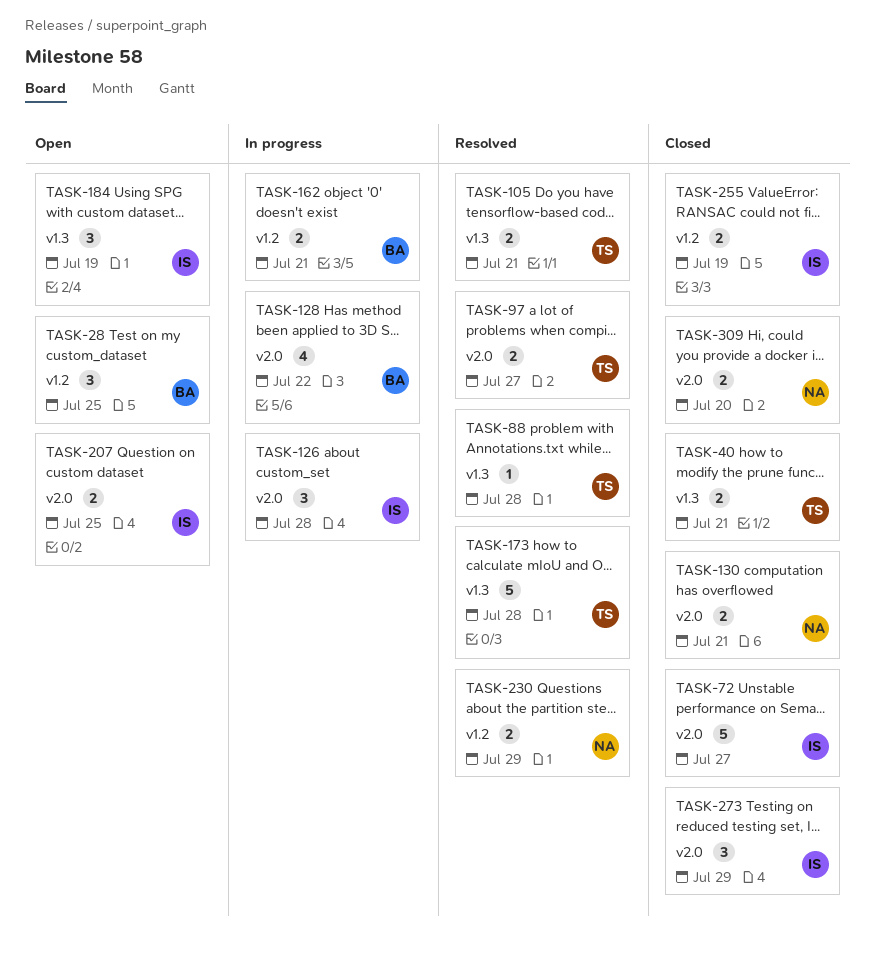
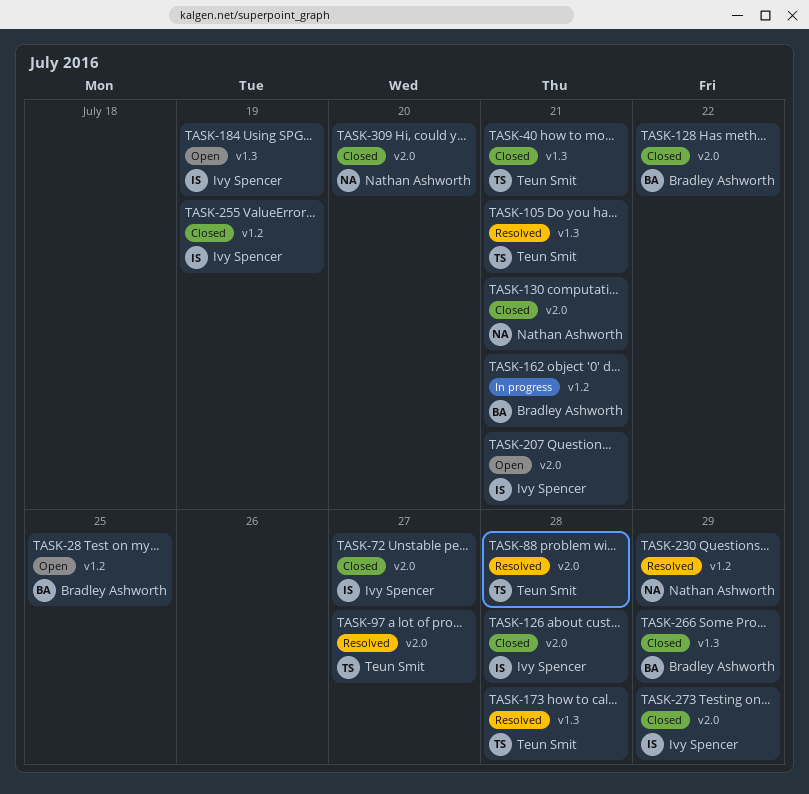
TASK-88, label: v1.3 -> v2.0
TASK-126, status: In progress -> Closed
TASK-128, status: In progress -> Closed
TASK-207, due: Jul 25 -> Jul 21
TASK-266: none -> present

